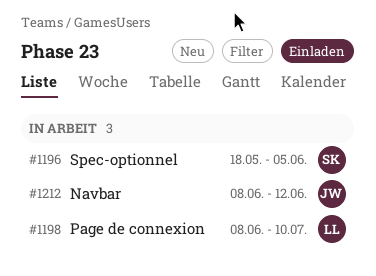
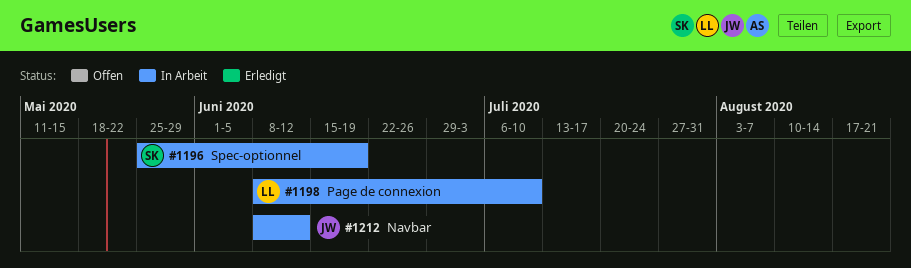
#1196, start: May 18 -> May 25
#1196, due: Jun 5 -> Jun 19

